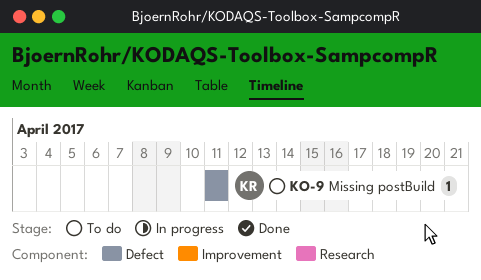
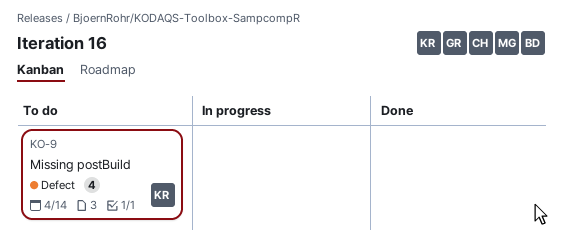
KO-9, estimate: 1 -> 4
KO-9, due: Apr 11 -> Apr 14

